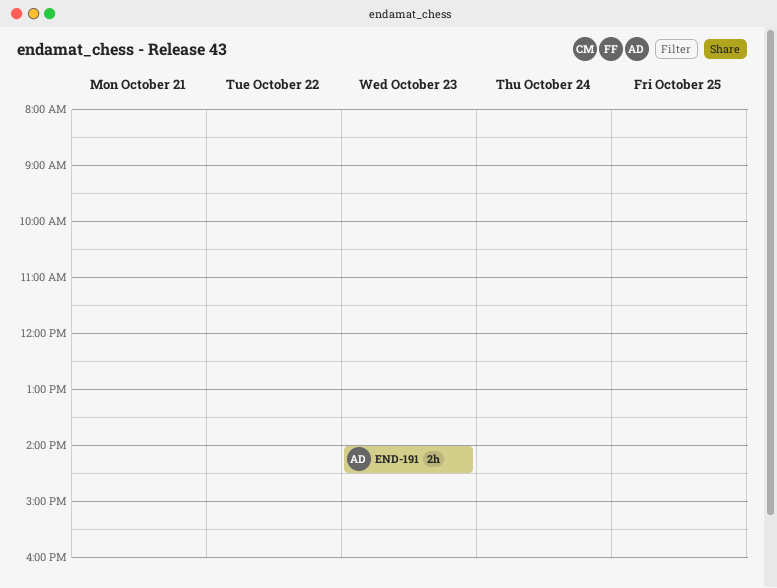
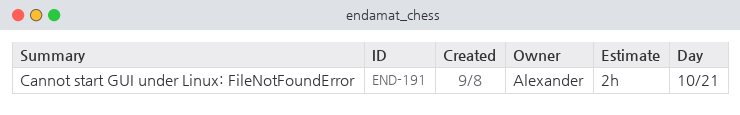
END-191, day: Oct 23 -> Oct 21

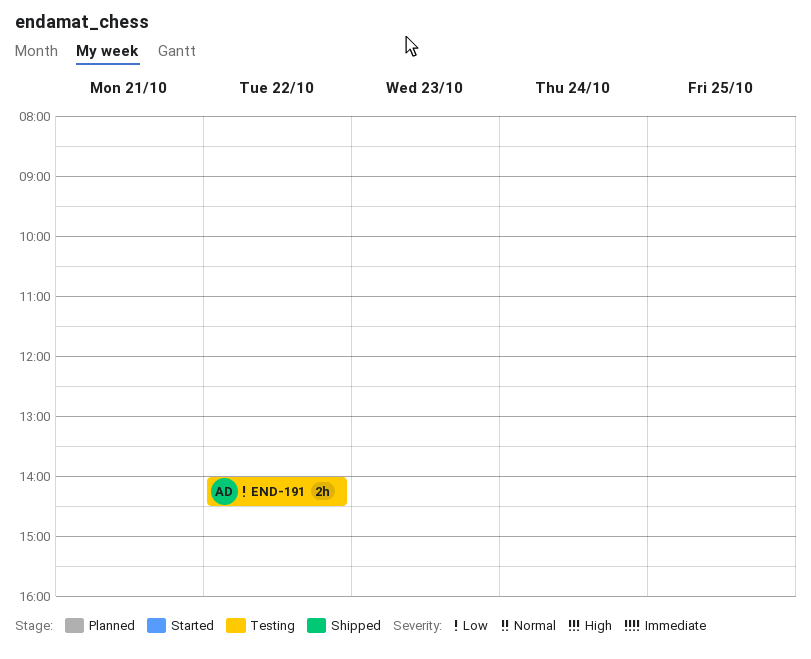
END-191, day: Oct 21 -> Oct 22

